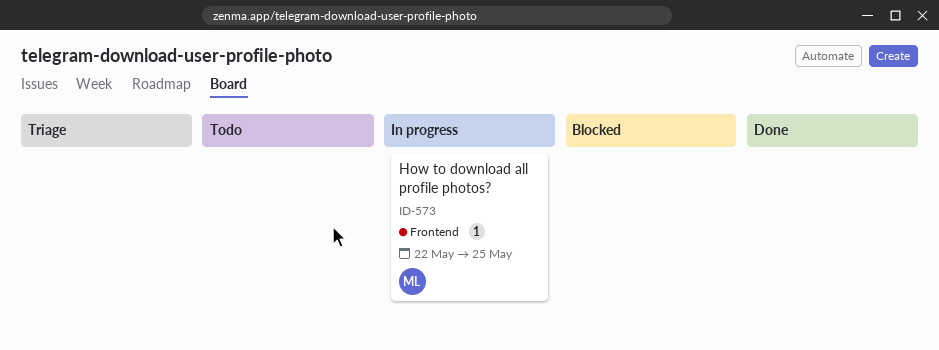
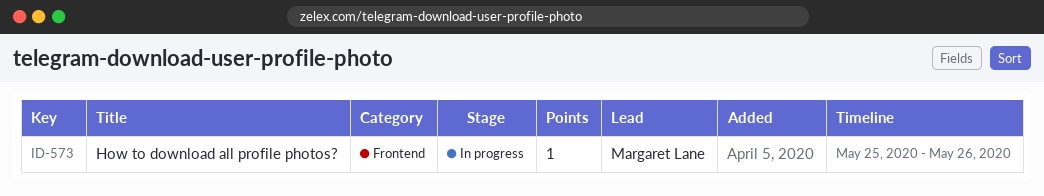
ID-573, start: May 22 -> May 25
ID-573, due: May 25 -> May 26

